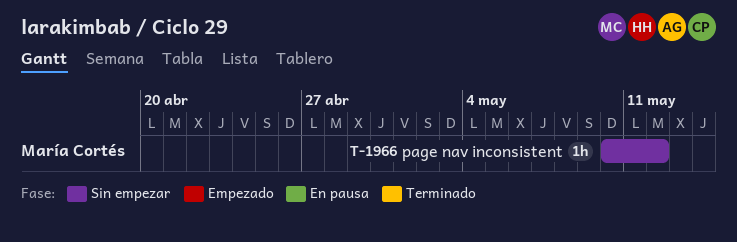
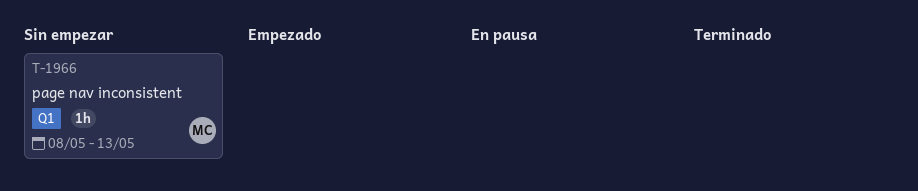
T-1966, start: May 10 -> May 8
T-1966, due: May 12 -> May 13

